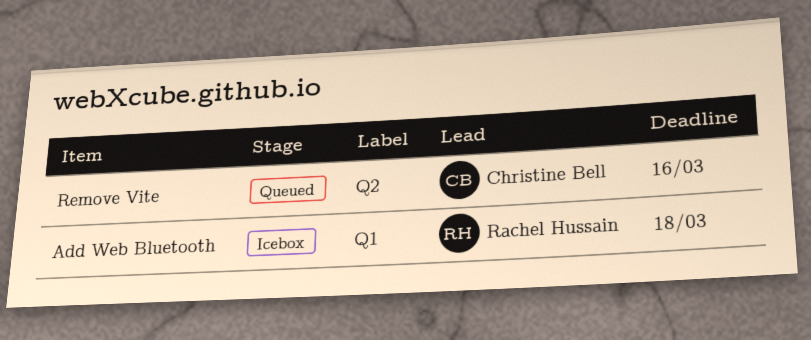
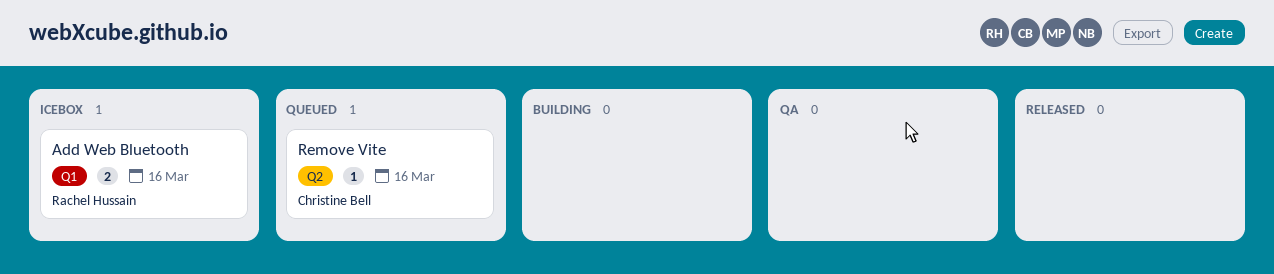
Add Web Bluetooth, due: Mar 18 -> Mar 16

